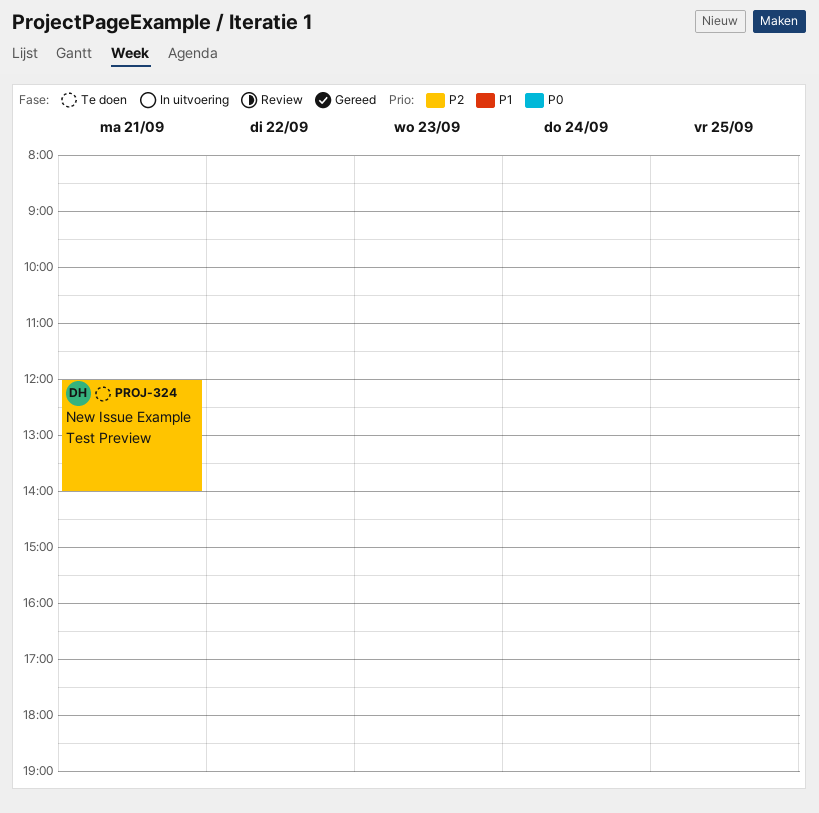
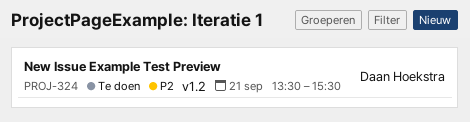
PROJ-324, begins: 12:00 -> 13:30
PROJ-324, ends: 14:00 -> 15:30

